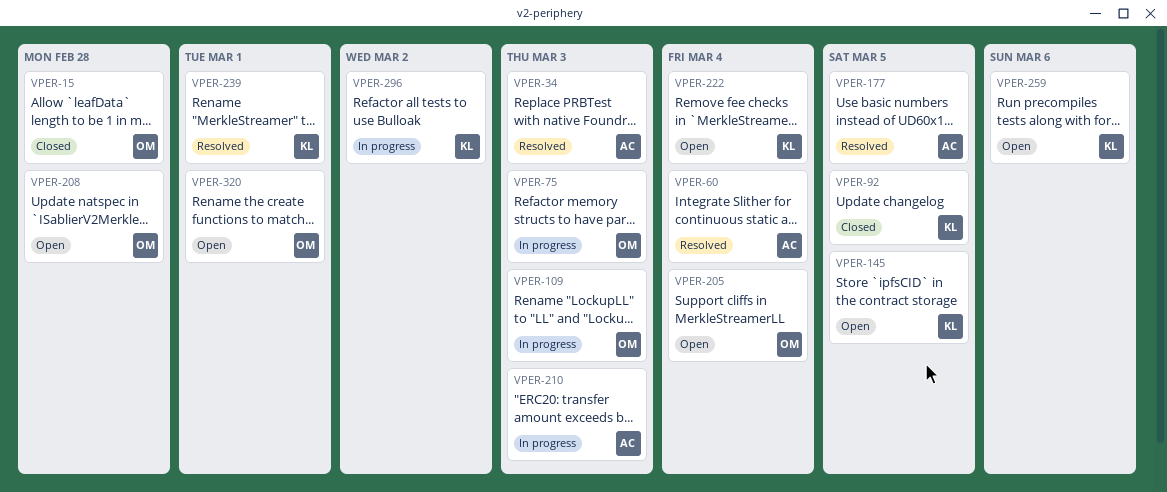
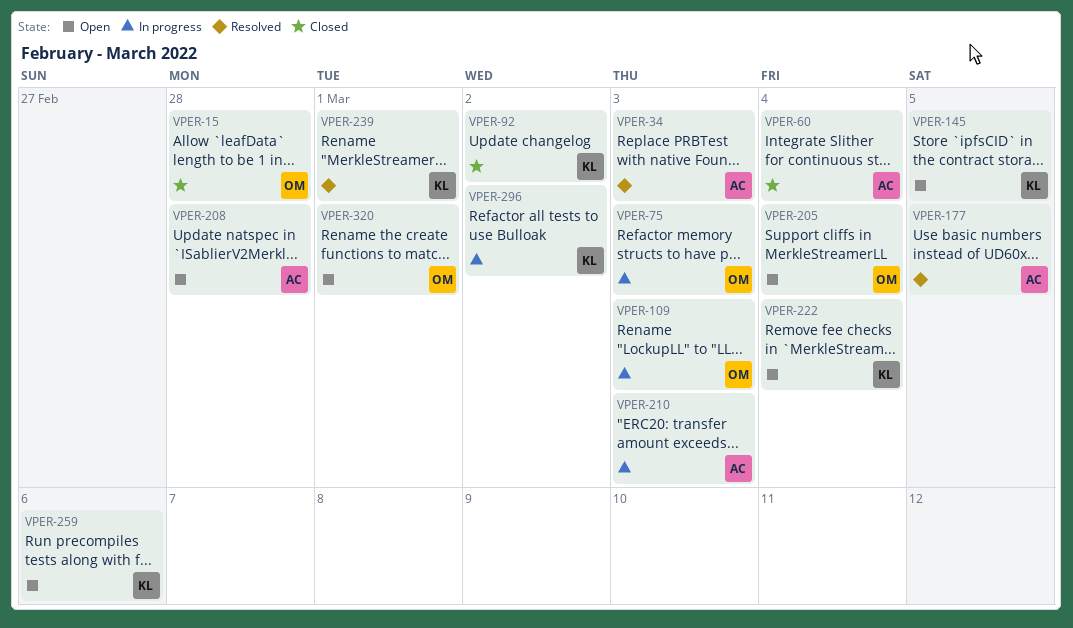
VPER-60, status: Resolved -> Closed
VPER-92, due: Mar 5 -> Mar 2
VPER-208, owner: OM -> AC

